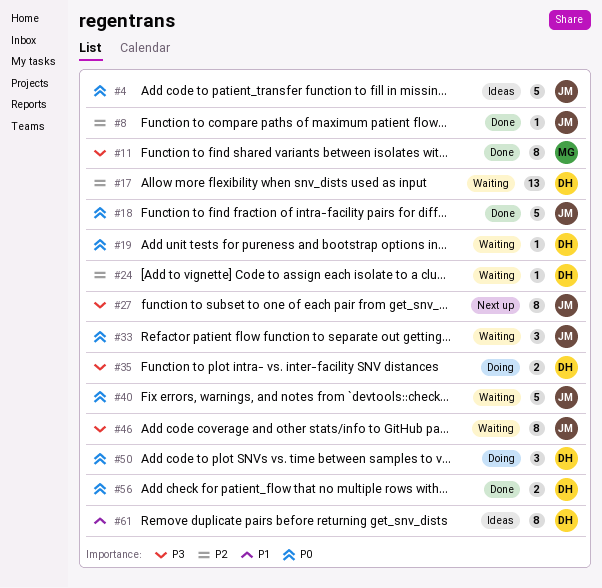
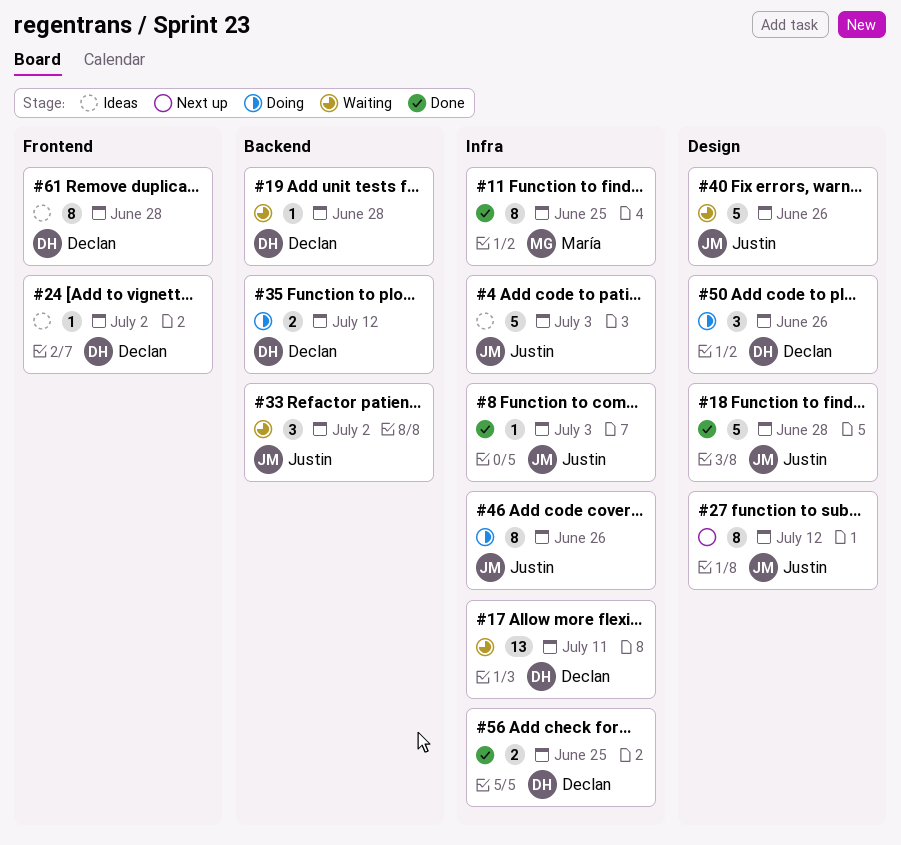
#24, status: Waiting -> Ideas
#46, status: Waiting -> Doing

